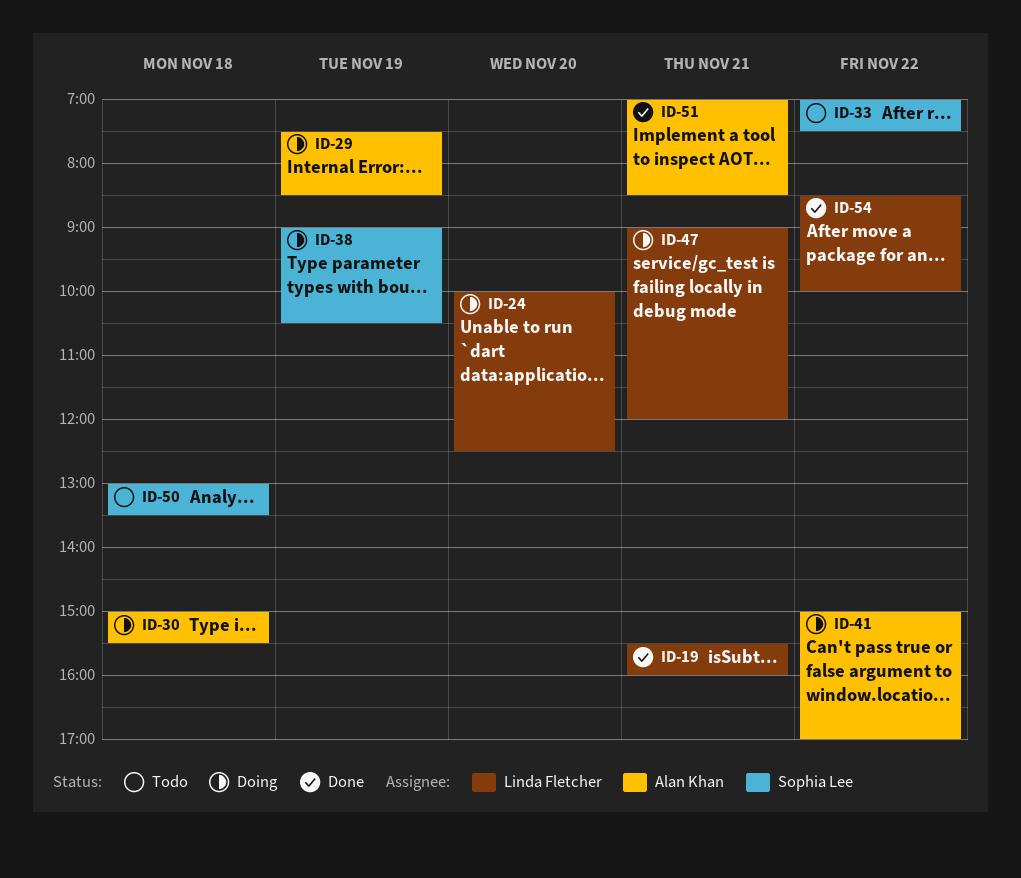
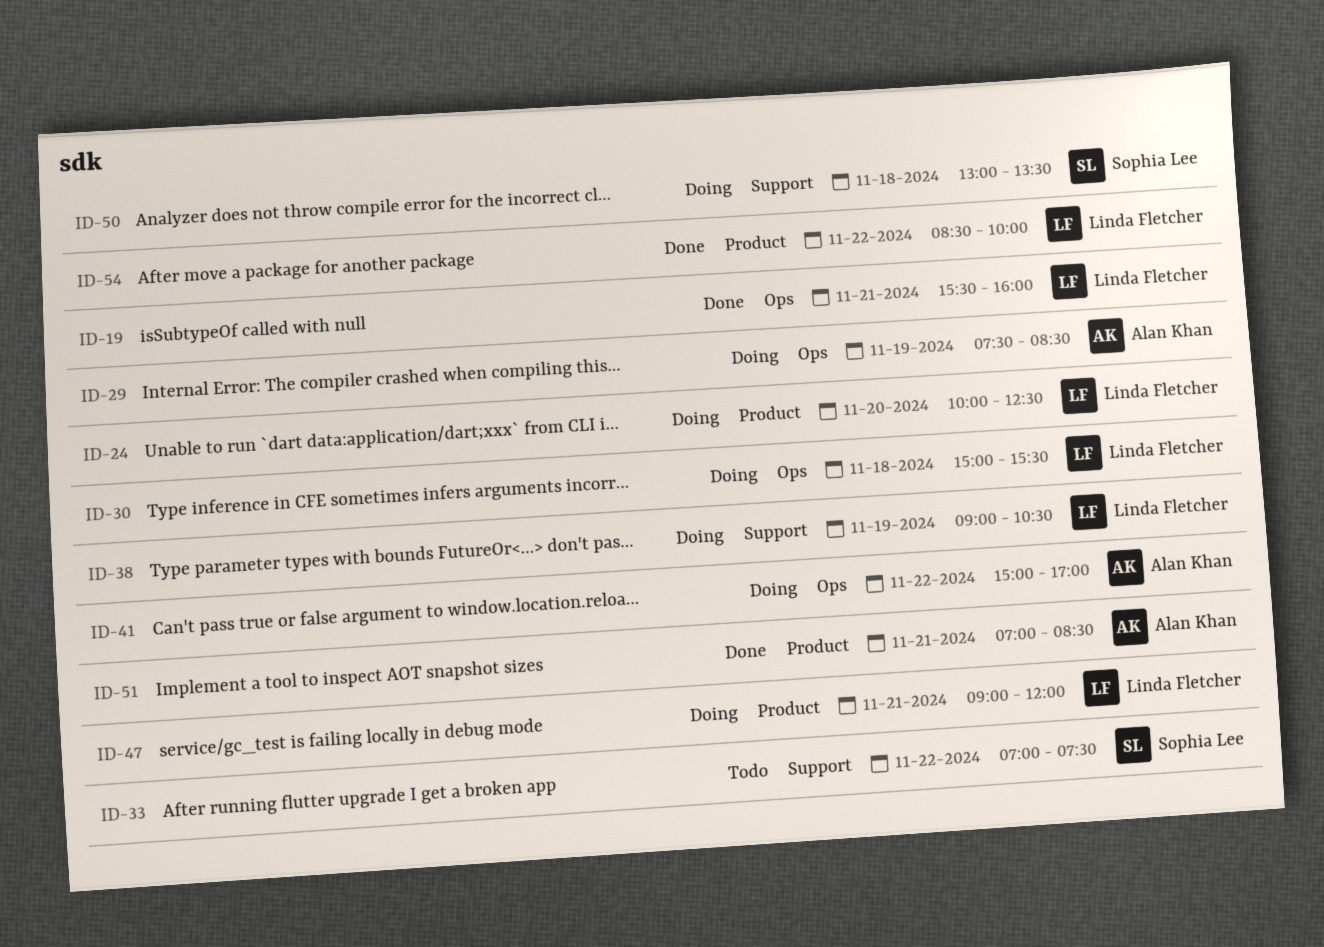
ID-30, owner: Alan Khan -> Linda Fletcher
ID-38, owner: Sophia Lee -> Linda Fletcher
ID-50, status: Todo -> Doing

